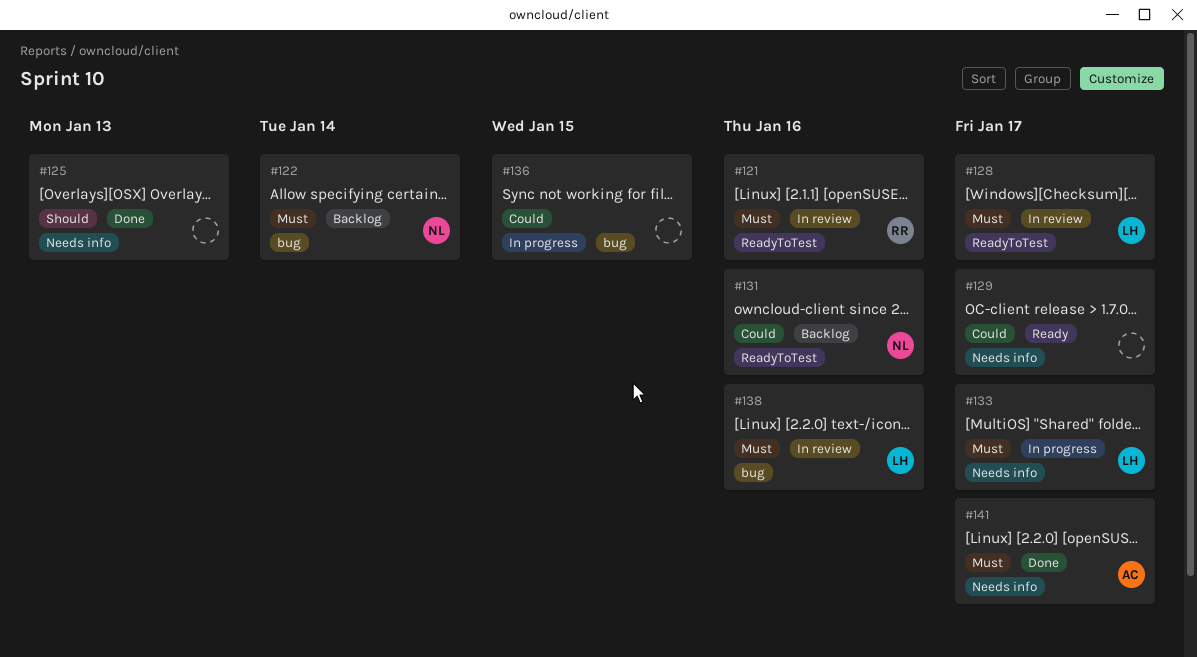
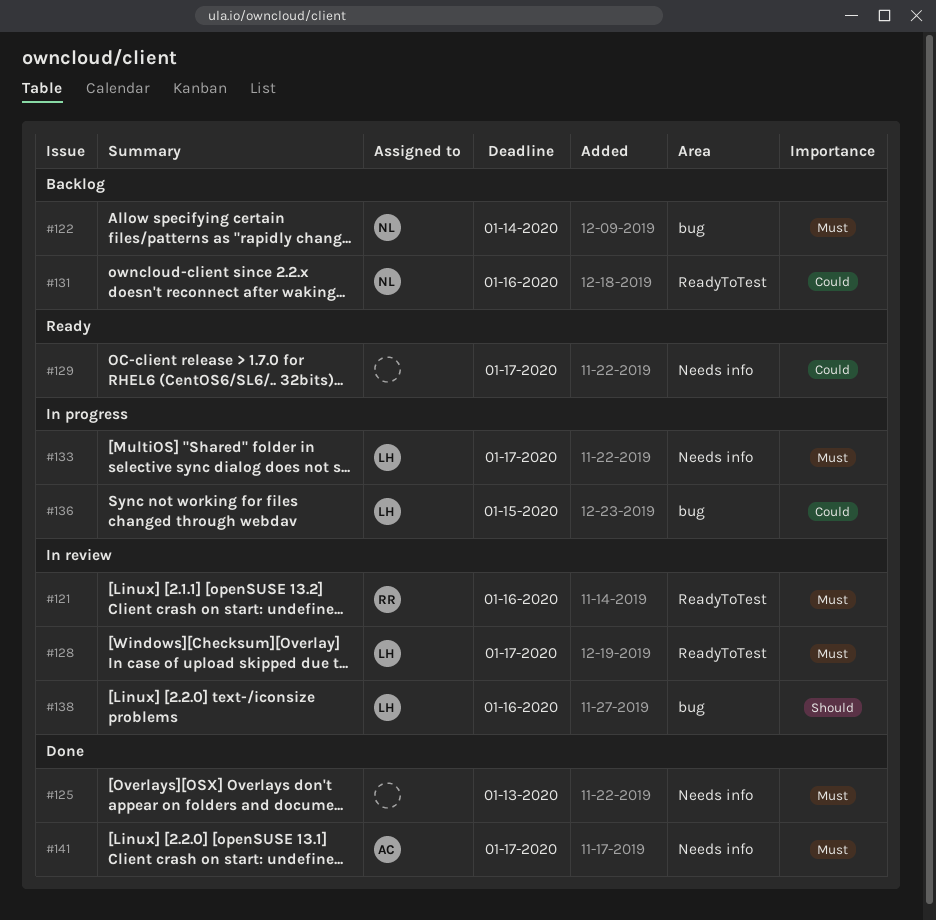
#125, priority: Should -> Must
#136, owner: none -> LH
#138, priority: Must -> Should

